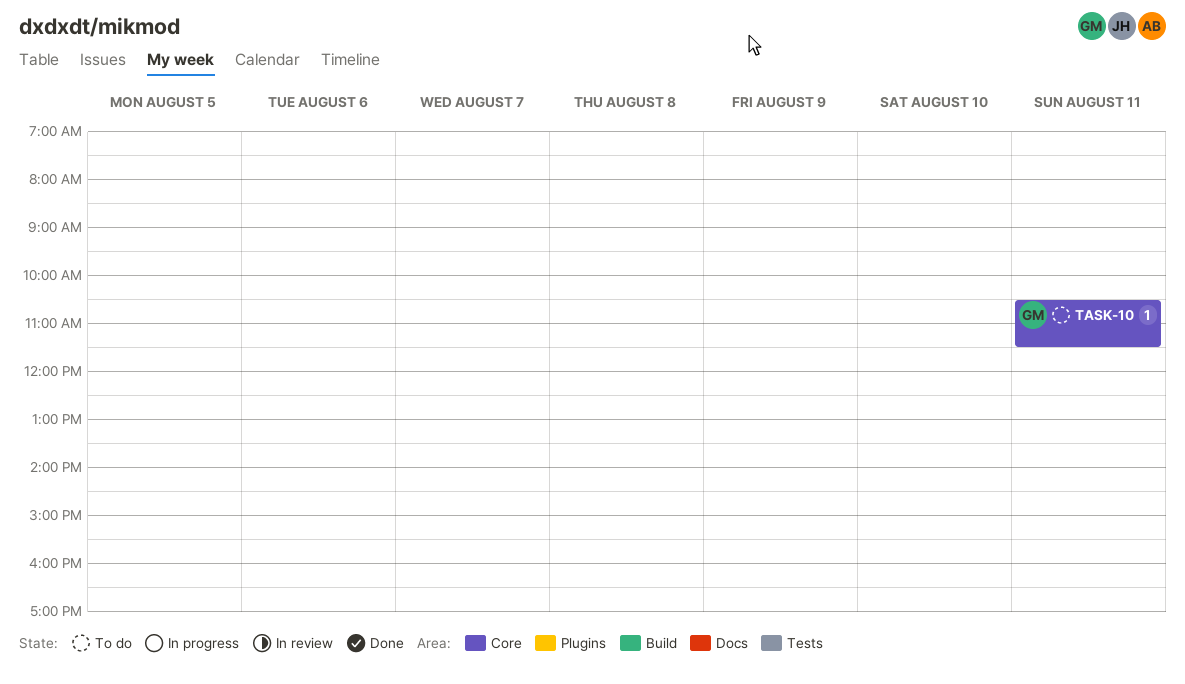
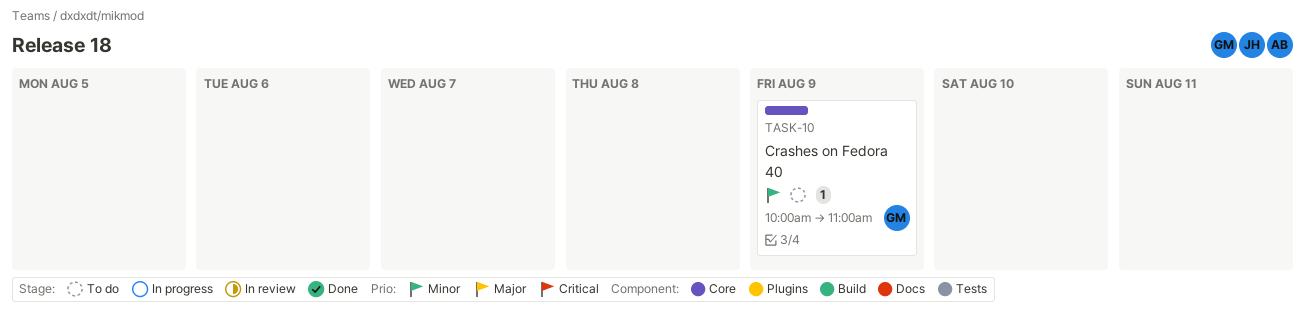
TASK-10, day: Aug 11 -> Aug 9
TASK-10, begins: 10:30 -> 10:00
TASK-10, ends: 11:30 -> 11:00

